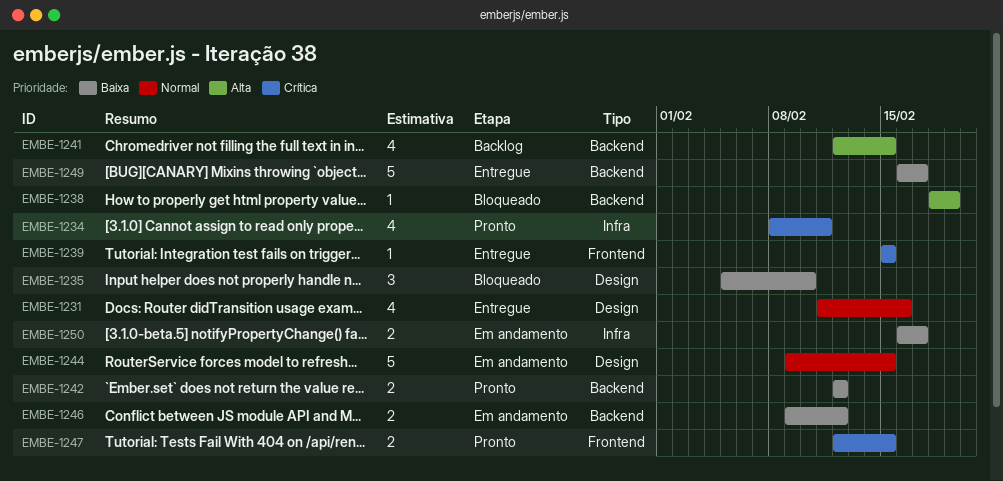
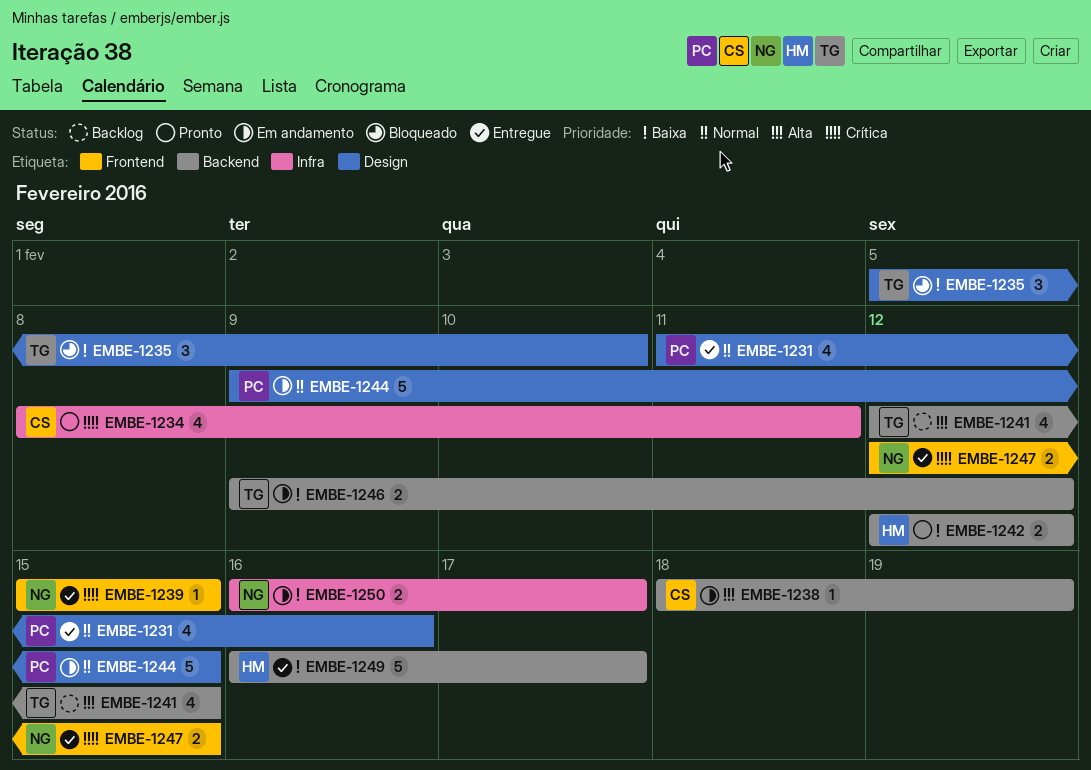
EMBE-1238, status: Bloqueado -> Em andamento
EMBE-1247, status: Pronto -> Entregue

